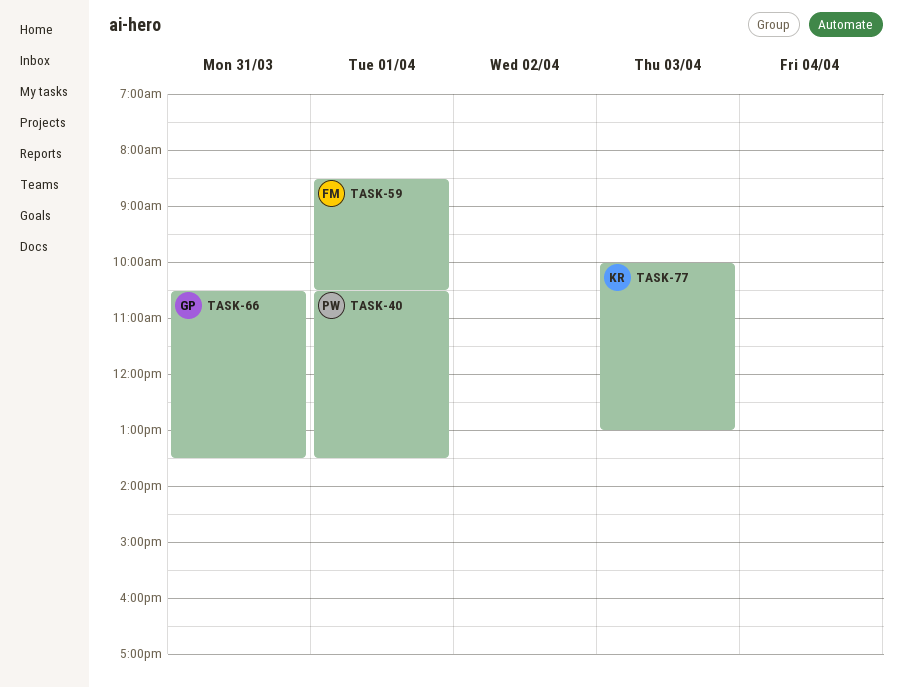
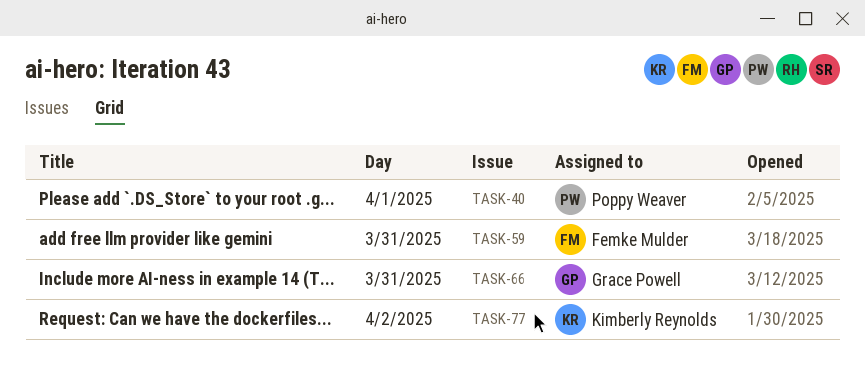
TASK-59, day: Apr 1 -> Mar 31
TASK-77, day: Apr 3 -> Apr 2

